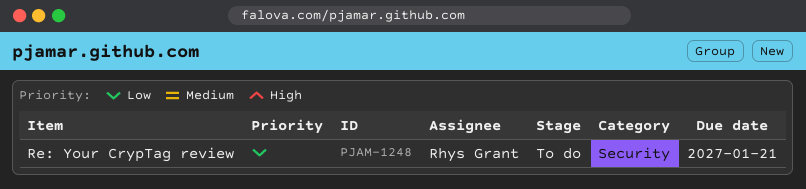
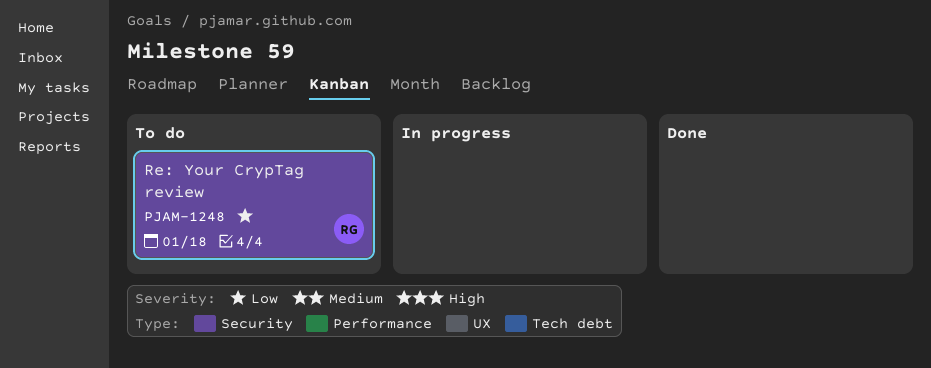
PJAM-1248, due: Jan 21 -> Jan 18

